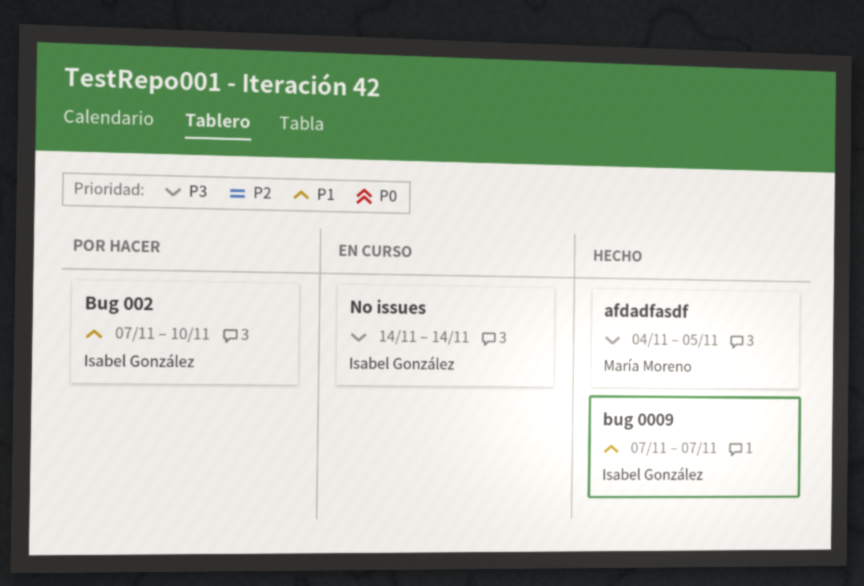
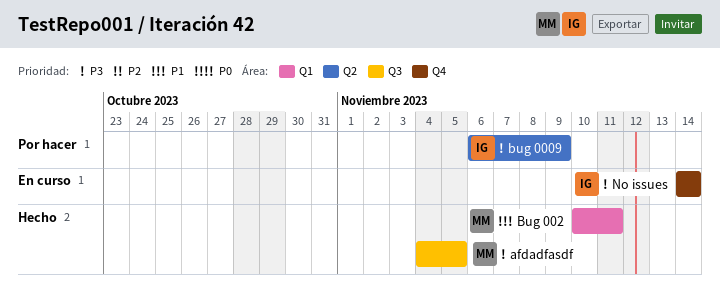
bug 0009, status: Hecho -> Por hacer
bug 0009, priority: P1 -> P3
bug 0009, start: Nov 7 -> Nov 6
bug 0009, due: Nov 7 -> Nov 9
Bug 002, status: Por hacer -> Hecho
Bug 002, owner: Isabel González -> María Moreno
Bug 002, start: Nov 7 -> Nov 10
Bug 002, due: Nov 10 -> Nov 11

